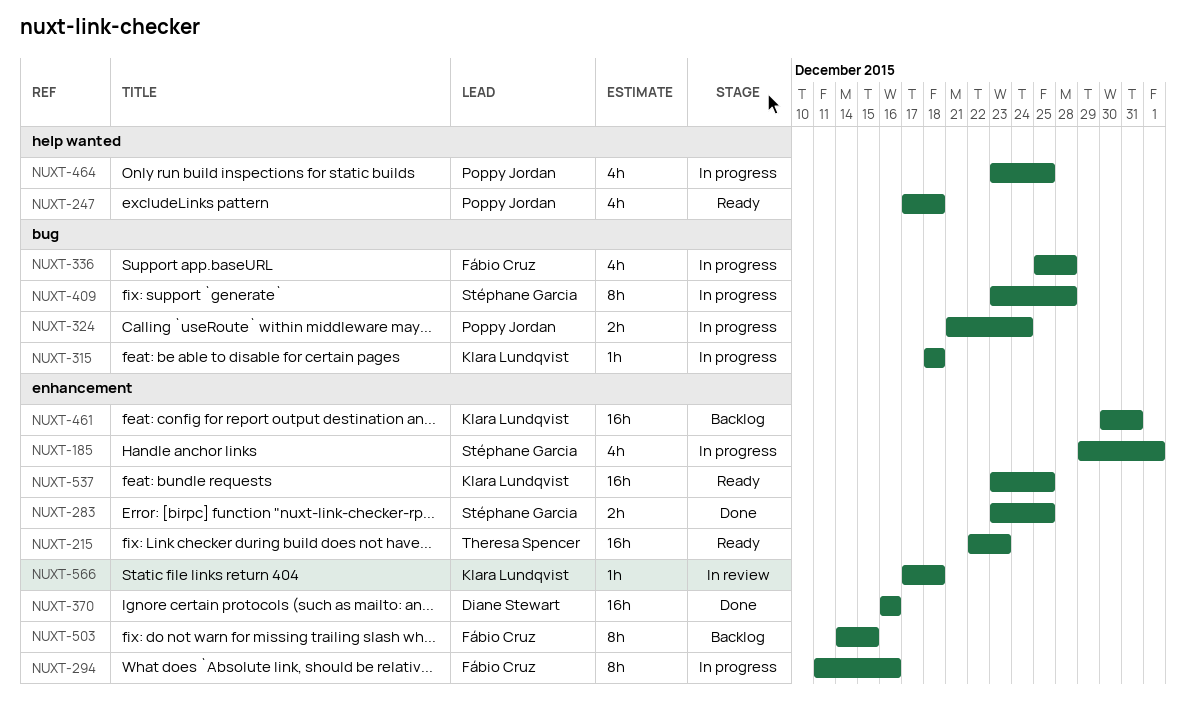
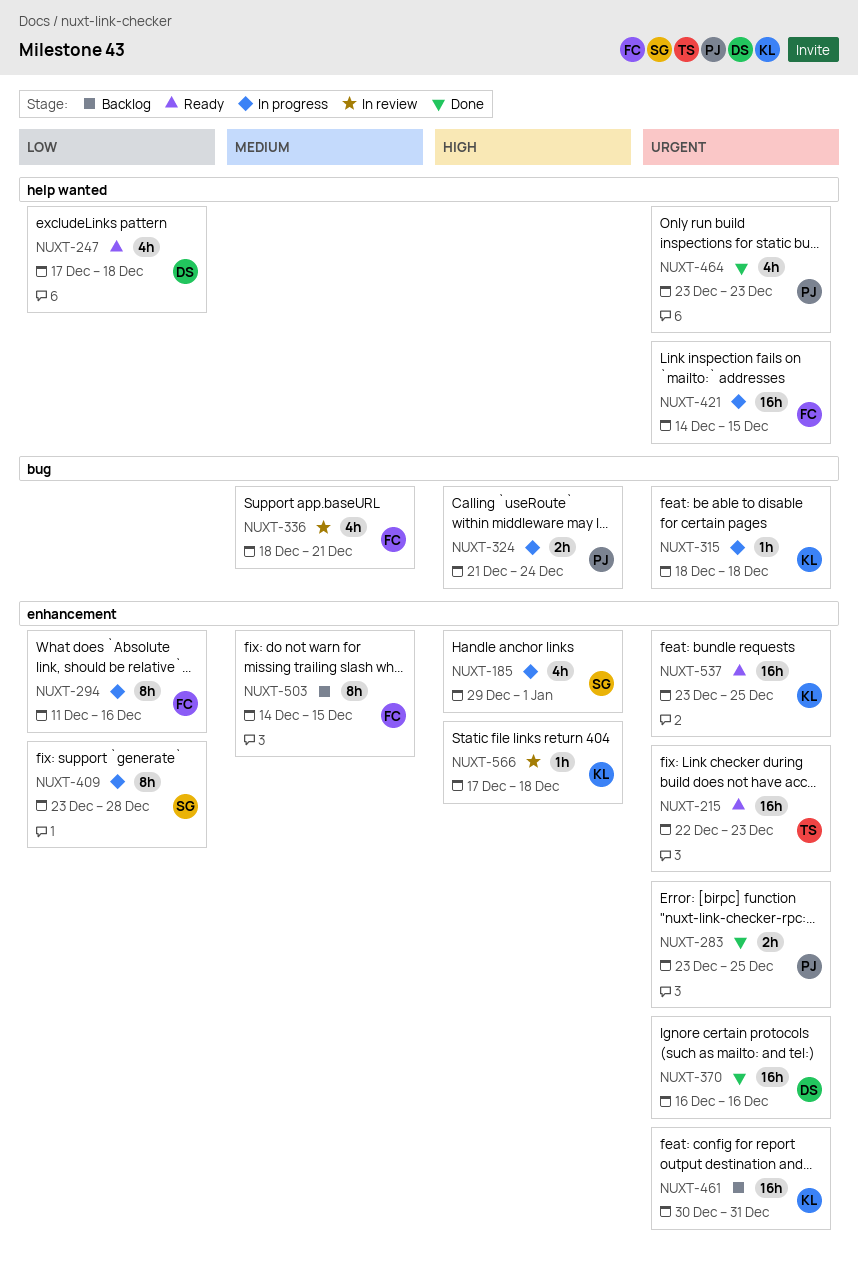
NUXT-247, owner: Poppy Jordan -> Diane Stewart
NUXT-283, owner: Stéphane Garcia -> Poppy Jordan
NUXT-336, status: In progress -> In review
NUXT-336, start: Dec 25 -> Dec 18
NUXT-336, due: Dec 28 -> Dec 21
NUXT-409, label: bug -> enhancement
NUXT-421: none -> present
NUXT-464, status: In progress -> Done
NUXT-464, due: Dec 25 -> Dec 23

